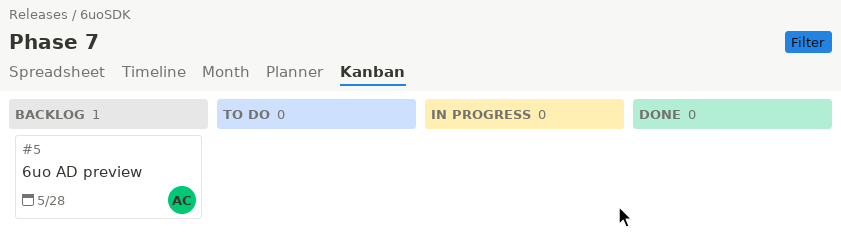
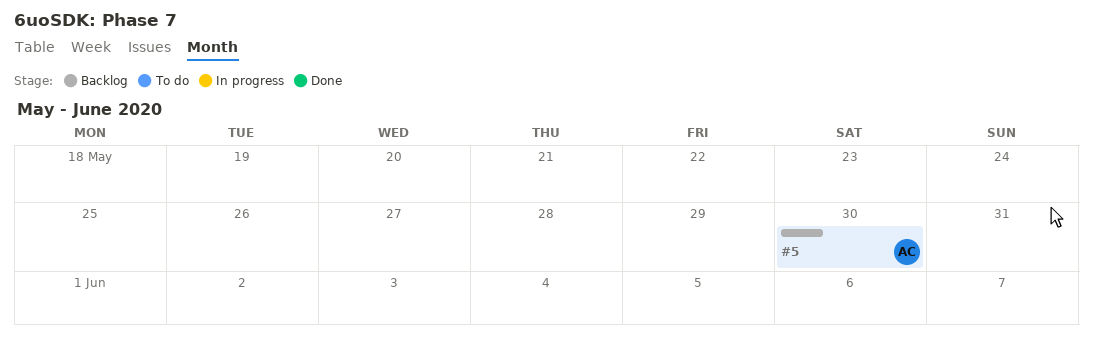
#5, due: May 28 -> May 30

